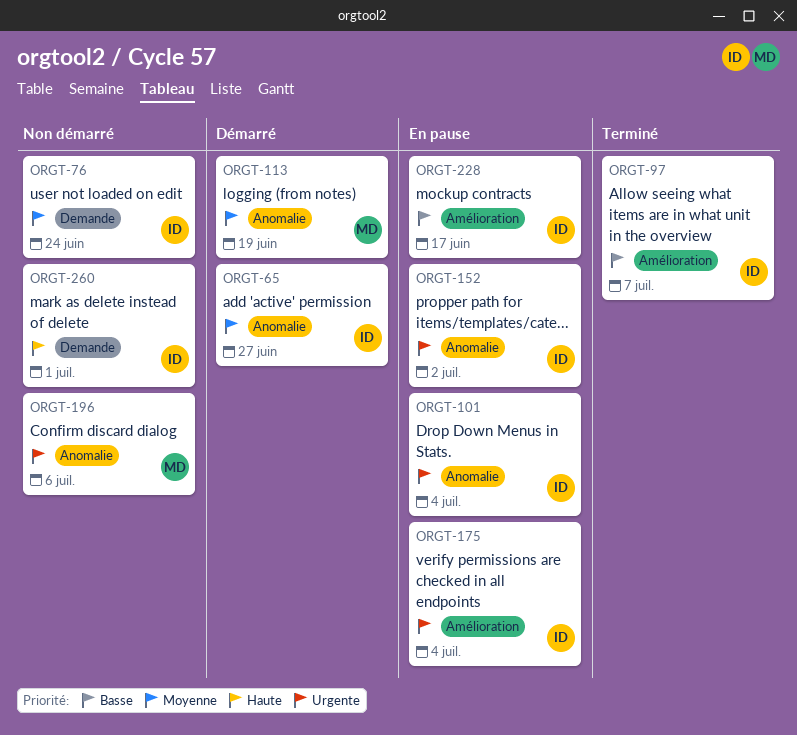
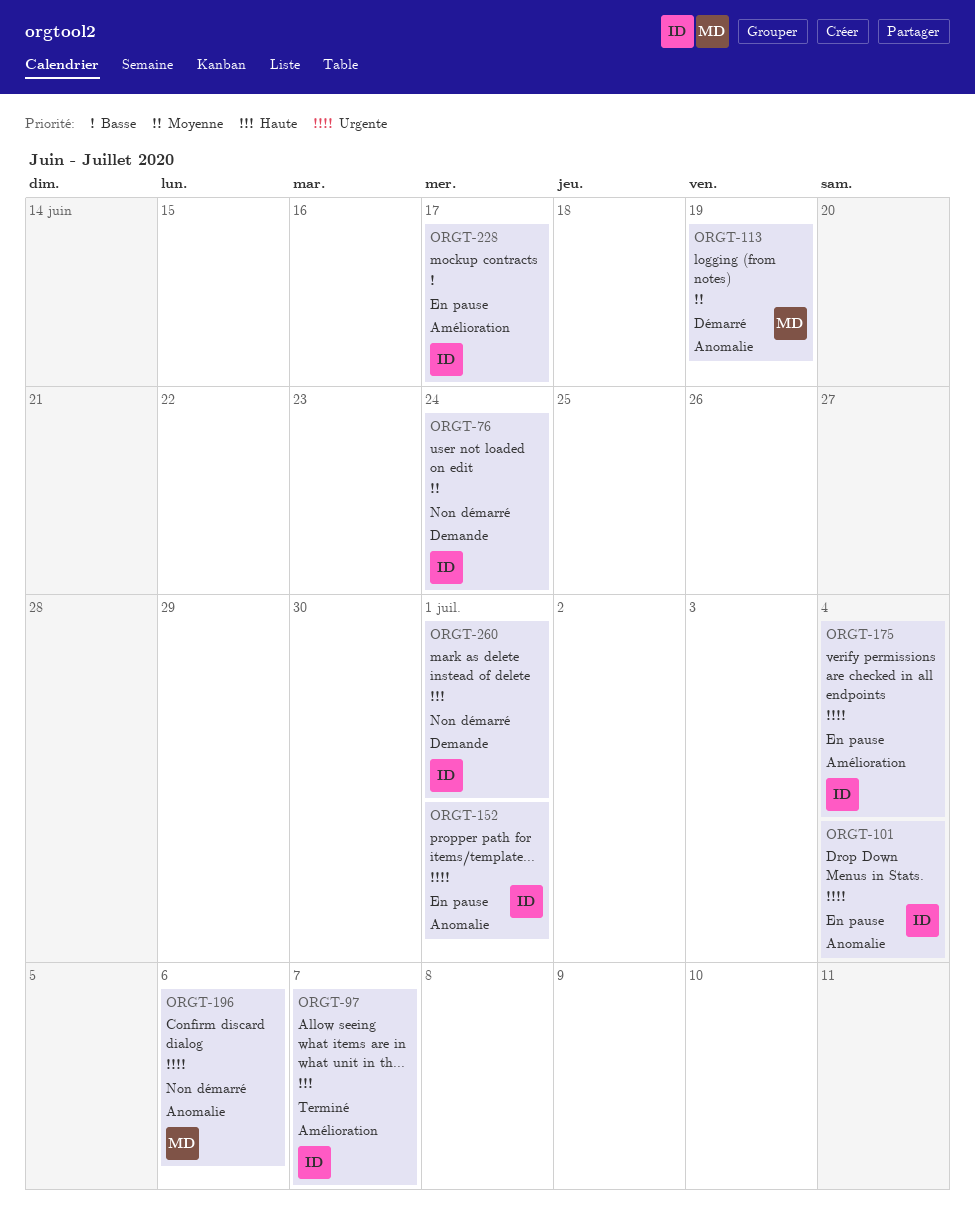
ORGT-65: present -> none
ORGT-97, priority: Basse -> Haute
ORGT-152, due: Jul 2 -> Jul 1

